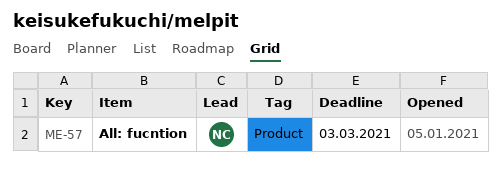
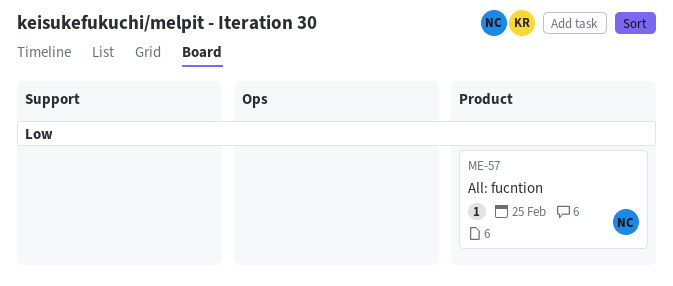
ME-57, due: Mar 3 -> Feb 25

